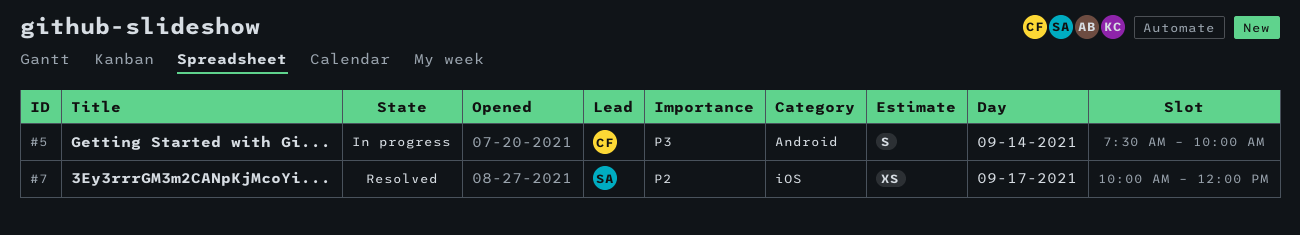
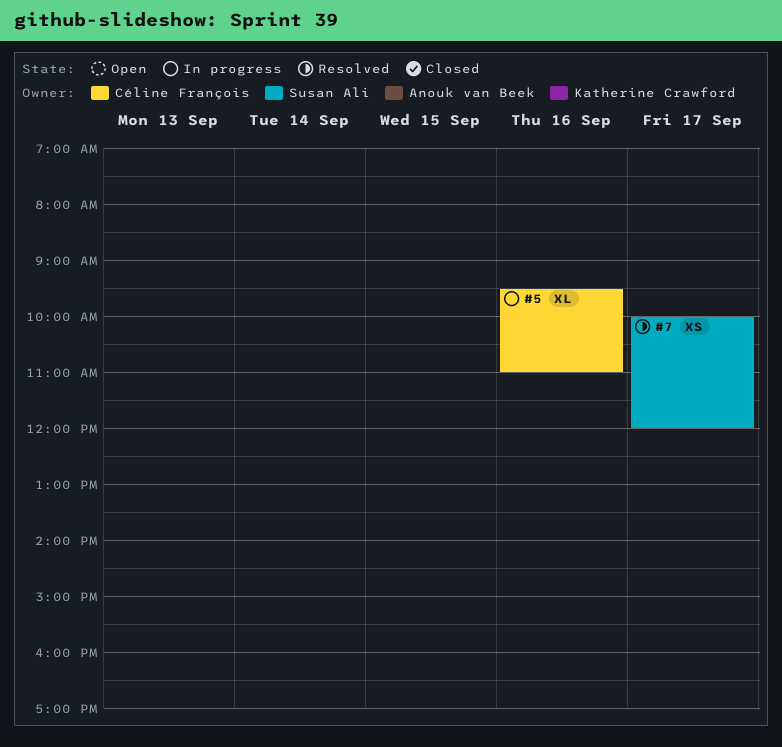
#5, estimate: S -> XL
#5, day: Sep 14 -> Sep 16
#5, begins: 07:30 -> 09:30
#5, ends: 10:00 -> 11:00

